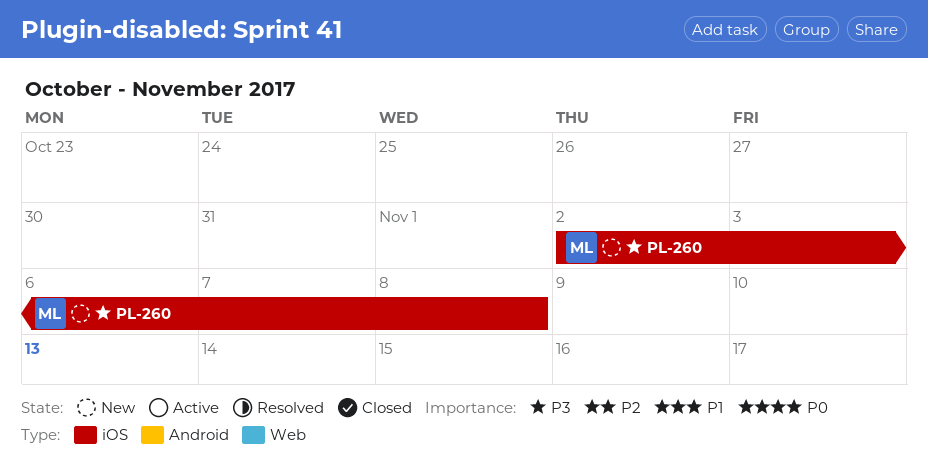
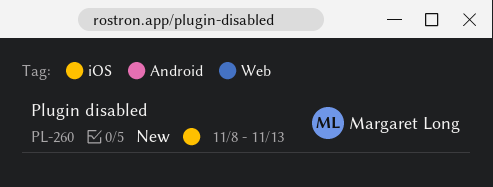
PL-260, start: Nov 2 -> Nov 8
PL-260, due: Nov 8 -> Nov 13

